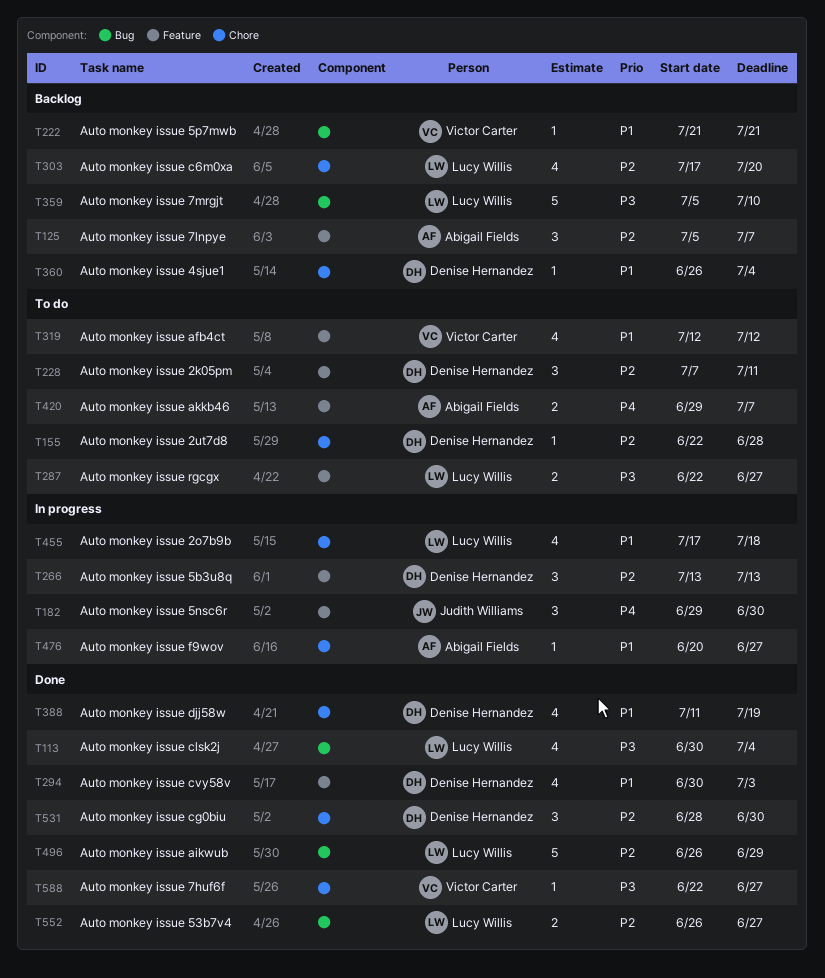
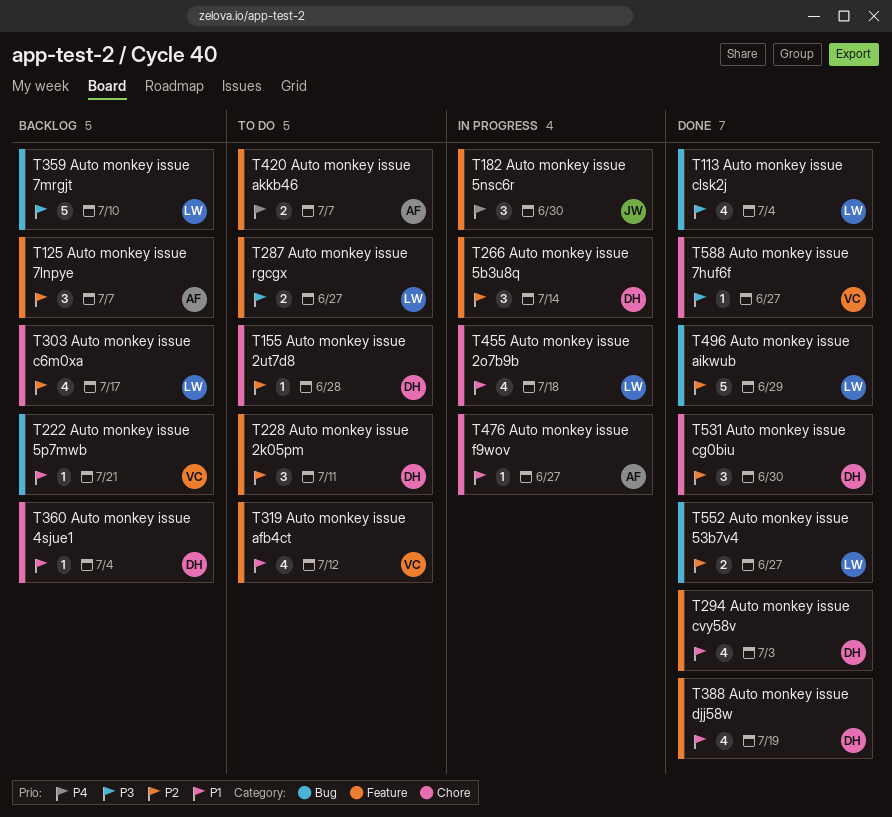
T266, due: Jul 13 -> Jul 14
T303, due: Jul 20 -> Jul 17
T388, label: Chore -> Feature

